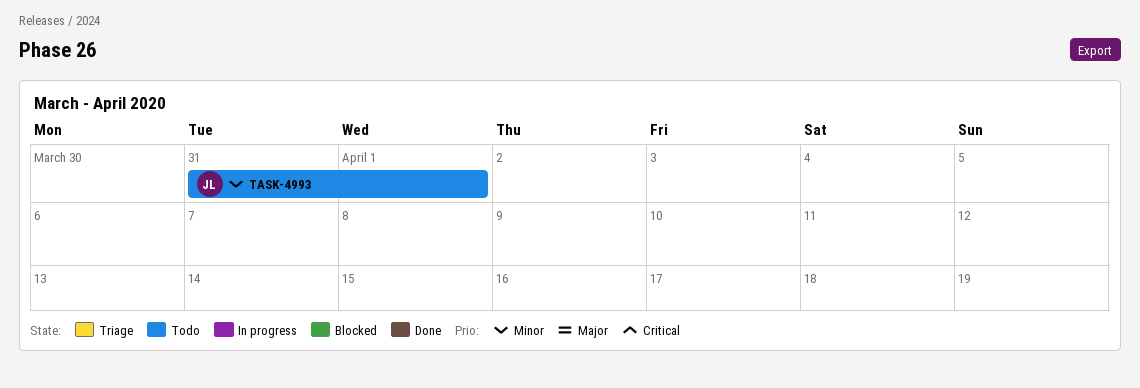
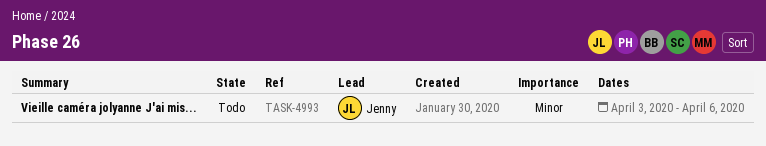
TASK-4993, start: Mar 31 -> Apr 3
TASK-4993, due: Apr 1 -> Apr 6

